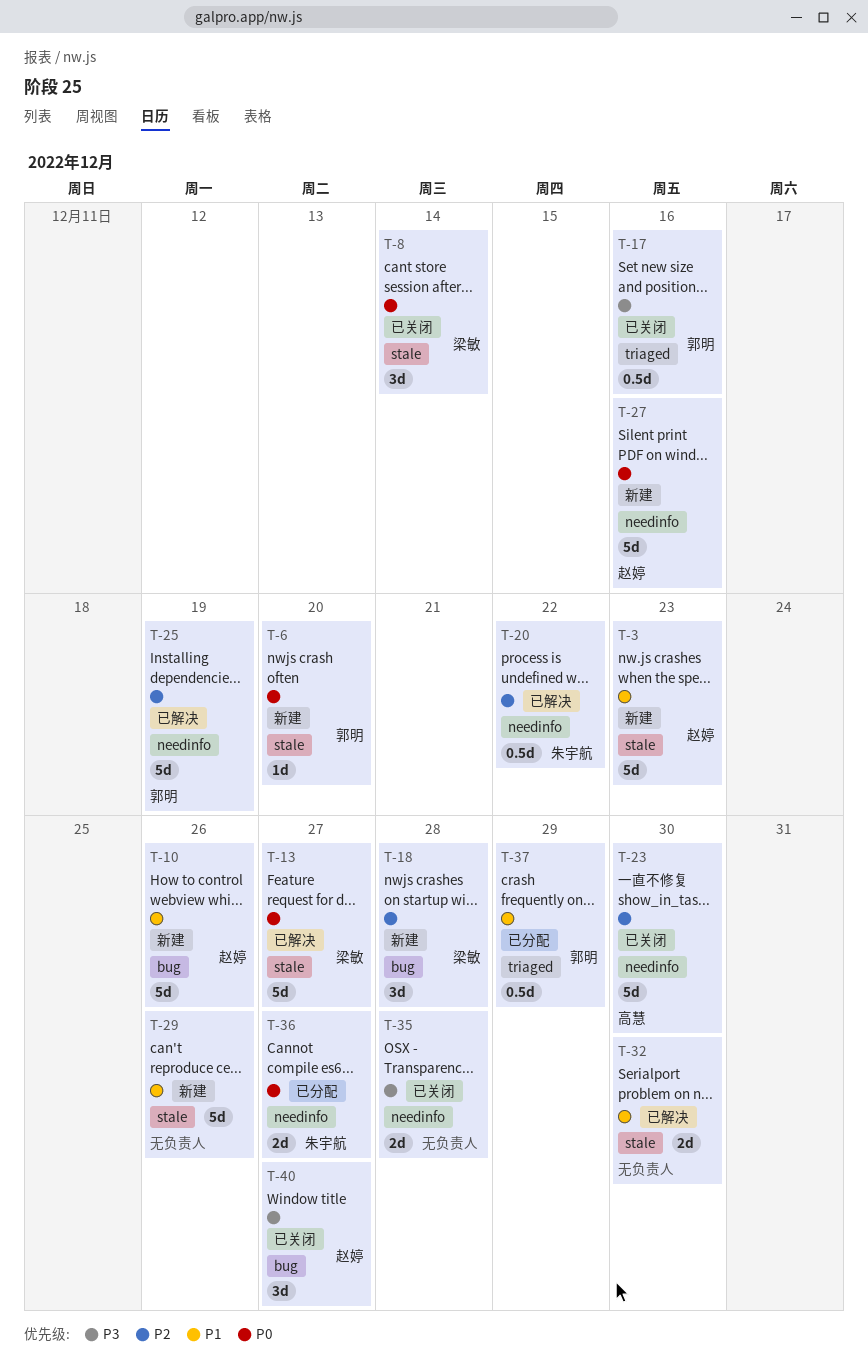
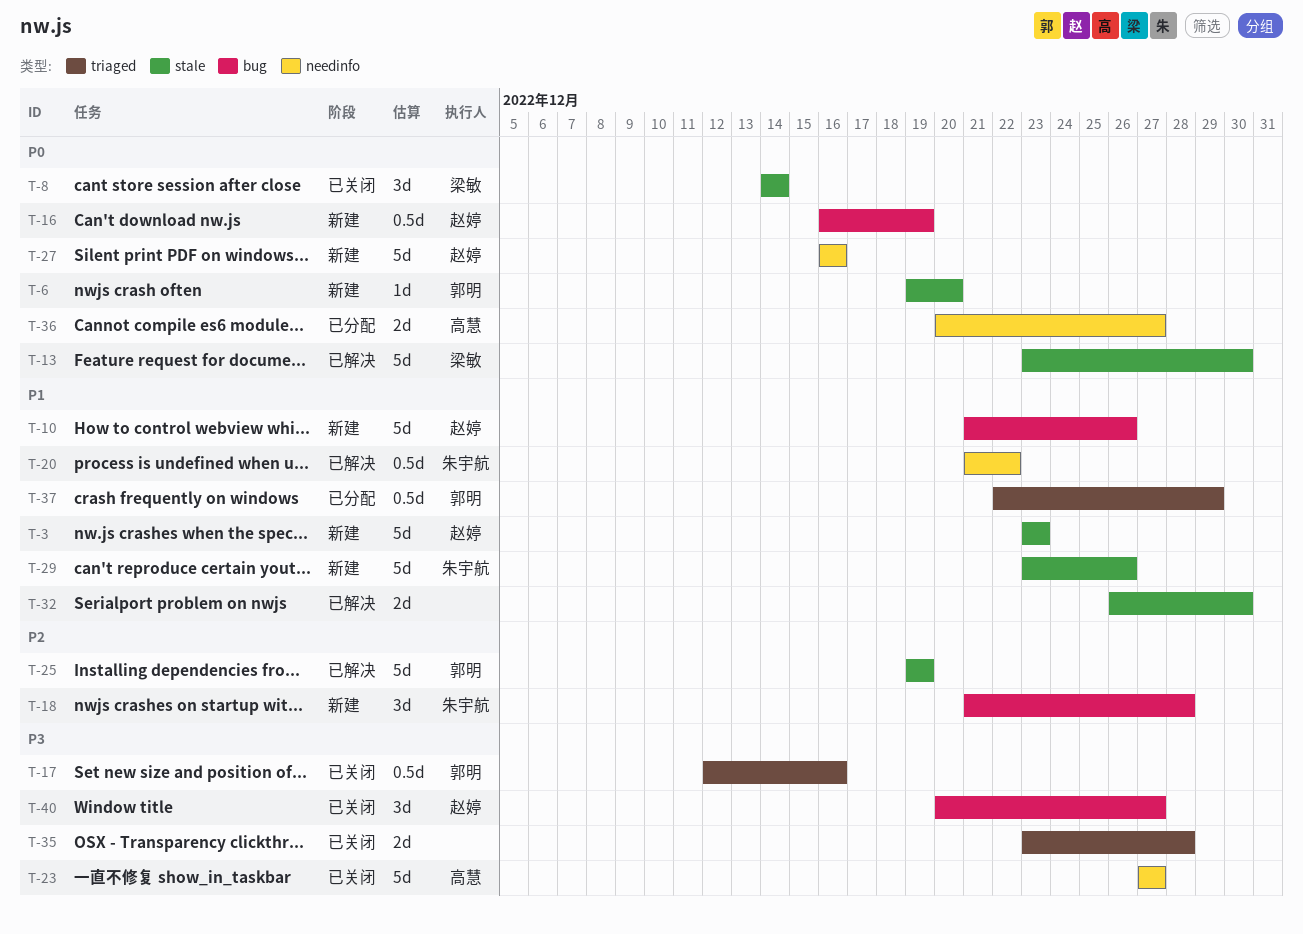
T-13, due: Dec 27 -> Dec 30
T-16: none -> present
T-18, owner: 梁敏 -> 朱宇航
T-20, priority: P2 -> P1
T-23, priority: P2 -> P3
T-23, due: Dec 30 -> Dec 27
T-25, label: needinfo -> stale
T-29, owner: none -> 朱宇航
T-35, label: needinfo -> triaged
T-36, owner: 朱宇航 -> 高慧

